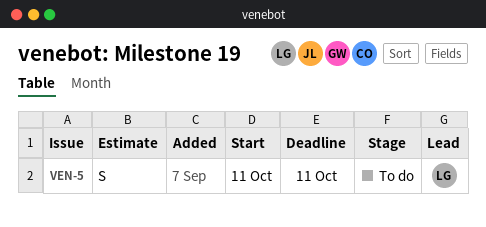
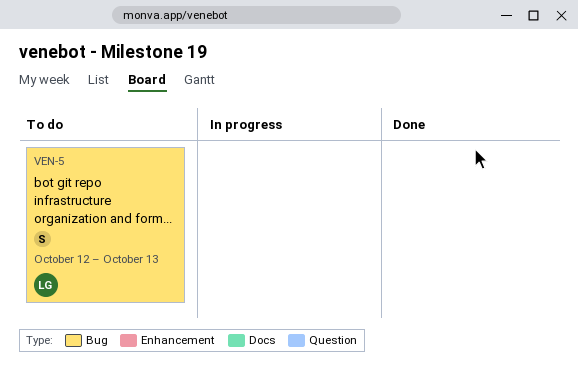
VEN-5, start: Oct 11 -> Oct 12
VEN-5, due: Oct 11 -> Oct 13

